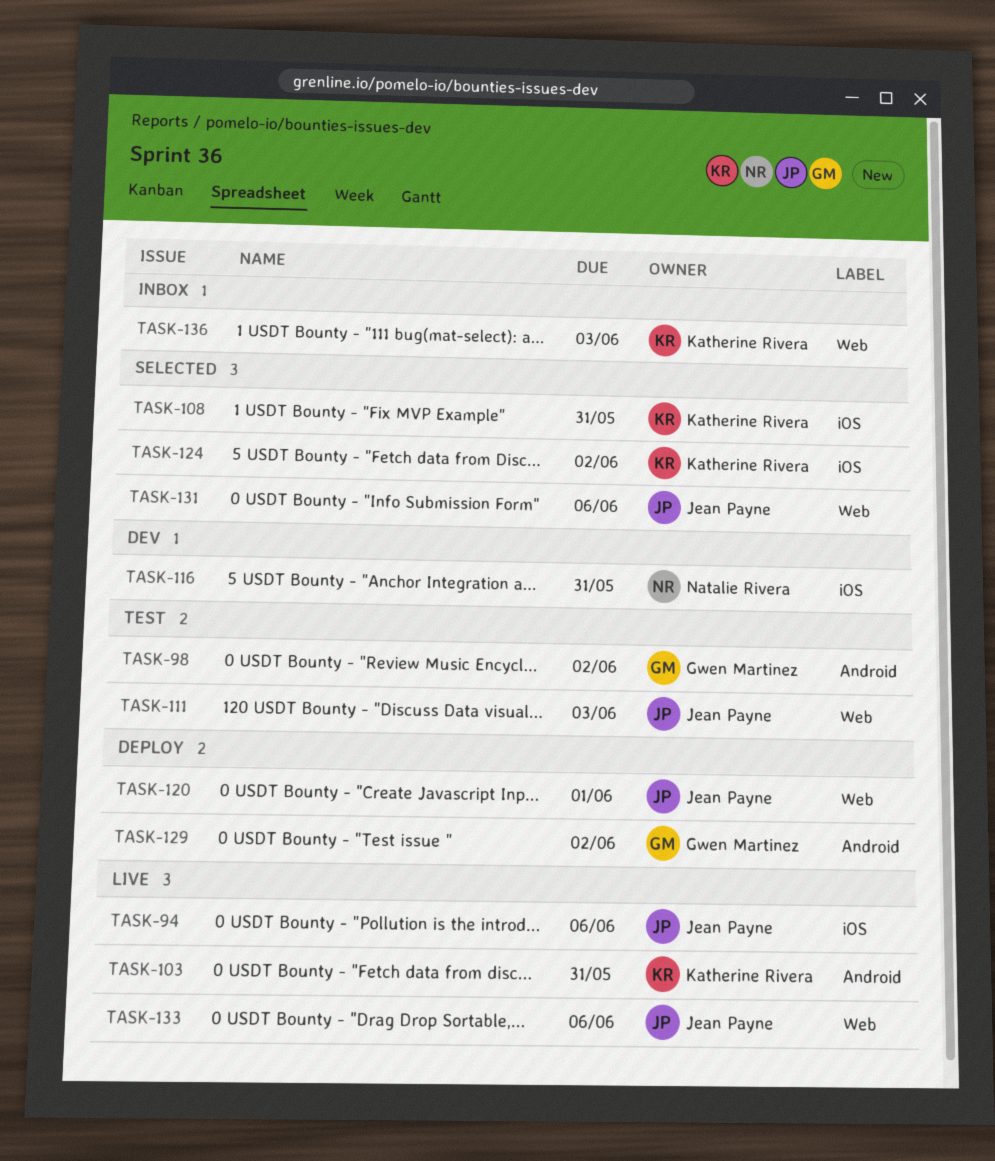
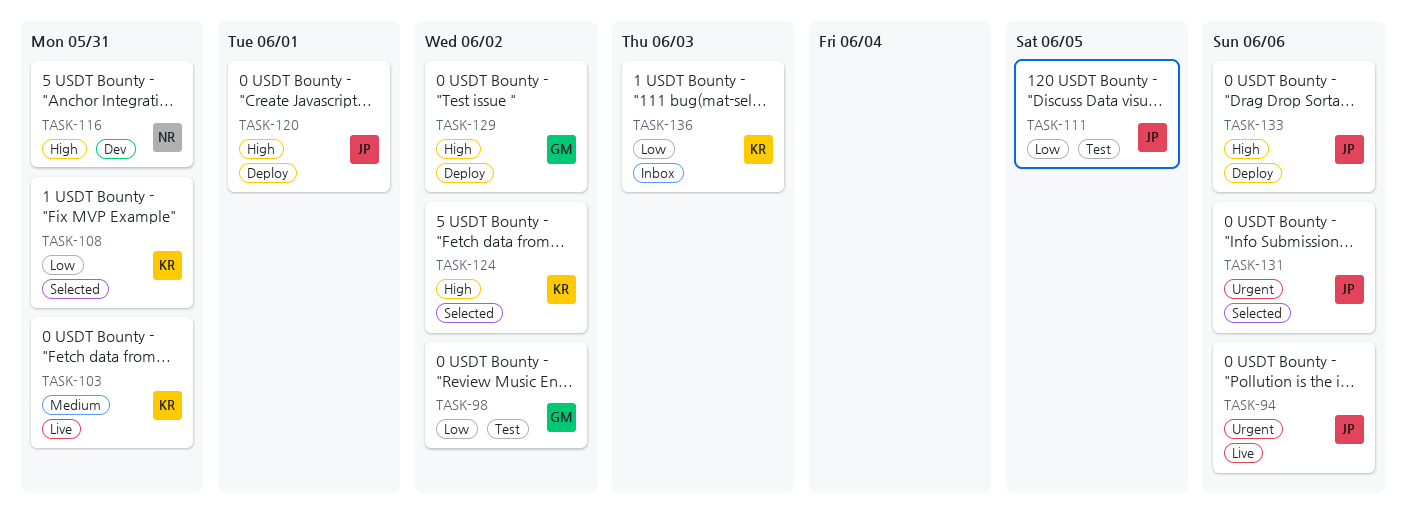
TASK-111, due: Jun 3 -> Jun 5
TASK-133, status: Live -> Deploy

